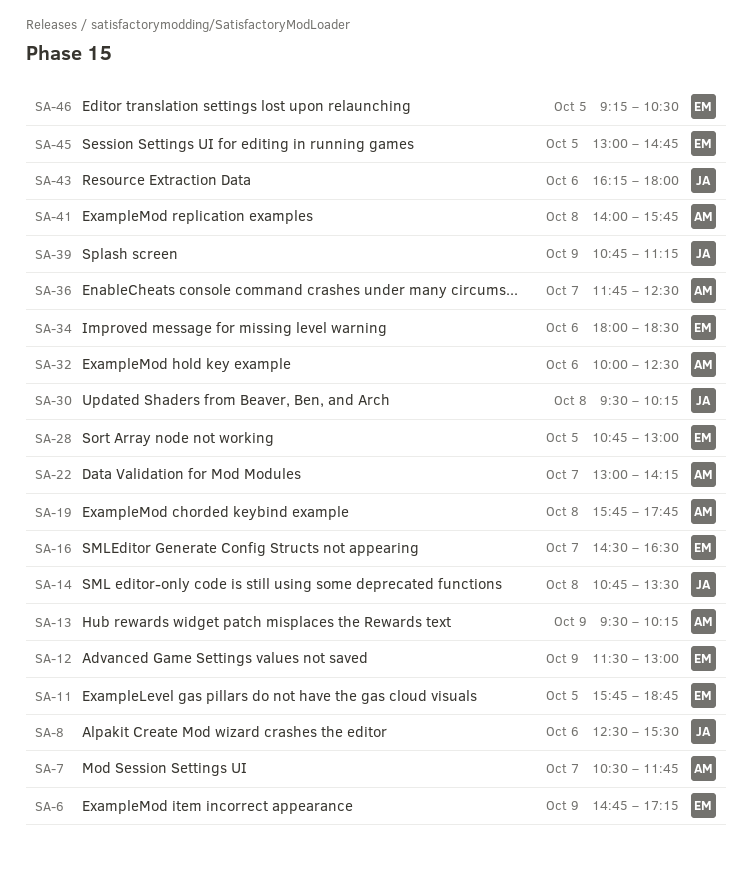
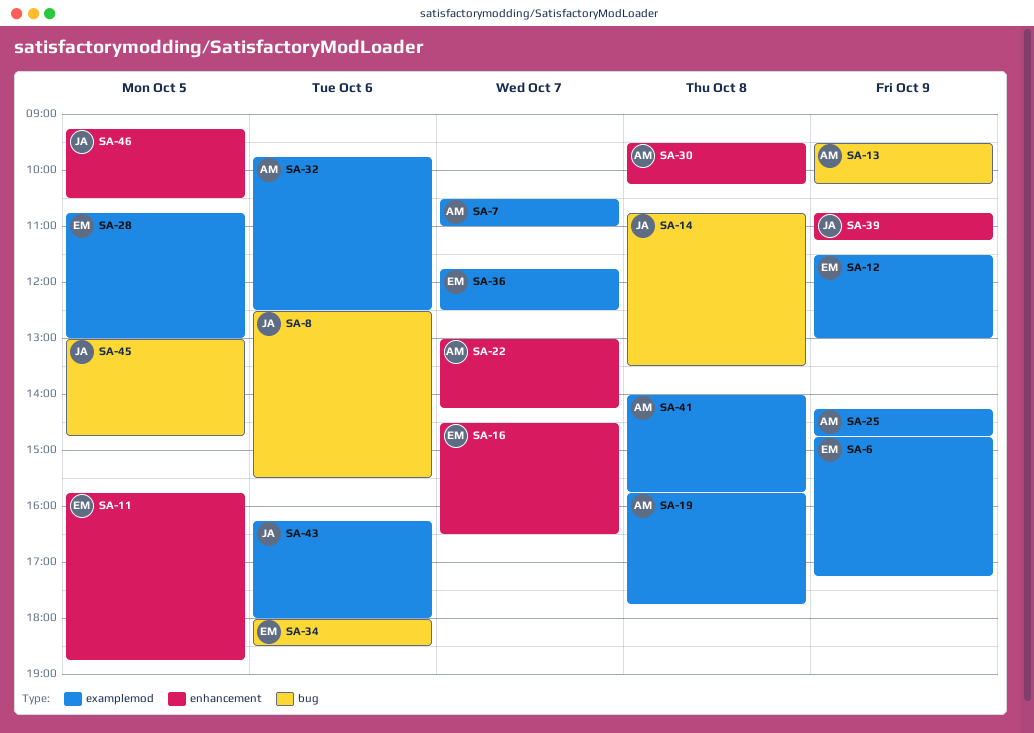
SA-7, ends: 11:45 -> 11:00
SA-25: none -> present
SA-30, owner: JA -> AM
SA-32, begins: 10:00 -> 09:45
SA-36, owner: AM -> EM
SA-45, owner: EM -> JA
SA-46, owner: EM -> JA

